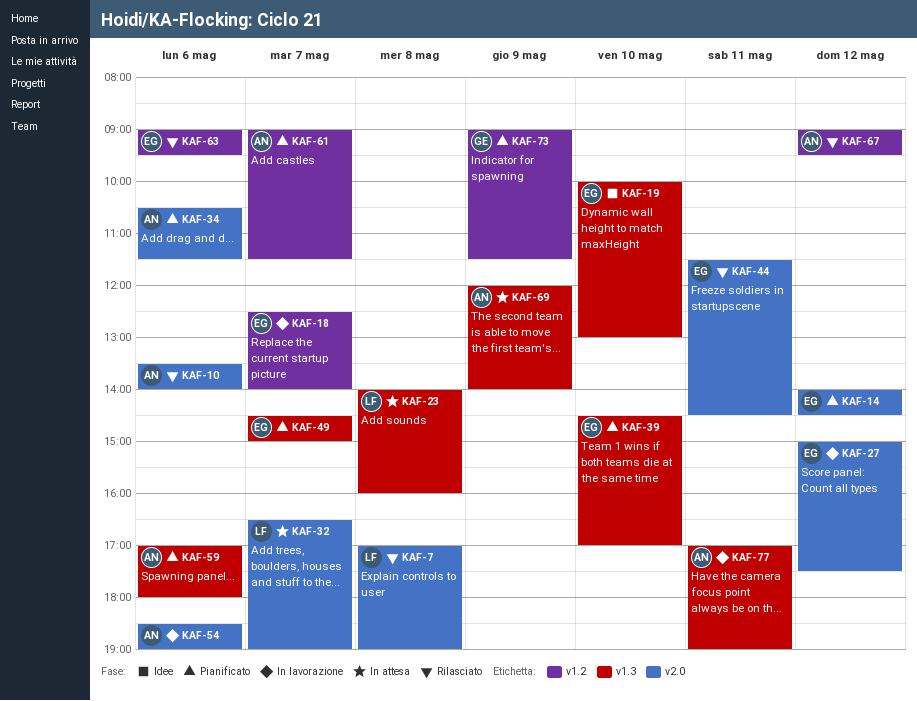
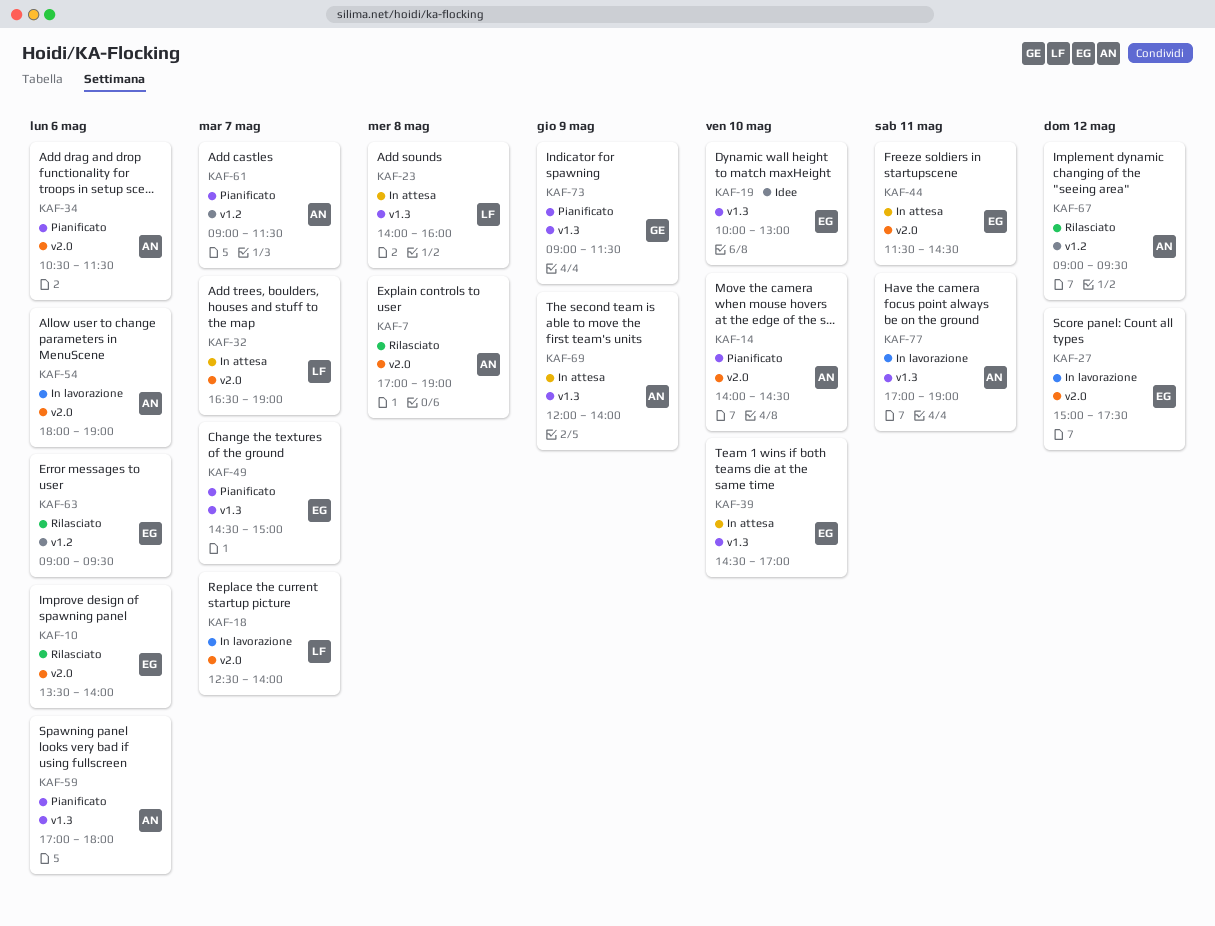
KAF-7, owner: LF -> AN
KAF-10, owner: AN -> EG
KAF-14, owner: EG -> AN
KAF-14, day: May 12 -> May 10
KAF-18, owner: EG -> LF
KAF-18, label: v1.2 -> v2.0
KAF-39, status: Pianificato -> In attesa
KAF-44, status: Rilasciato -> In attesa
KAF-54, begins: 18:30 -> 18:00
KAF-73, label: v1.2 -> v1.3

